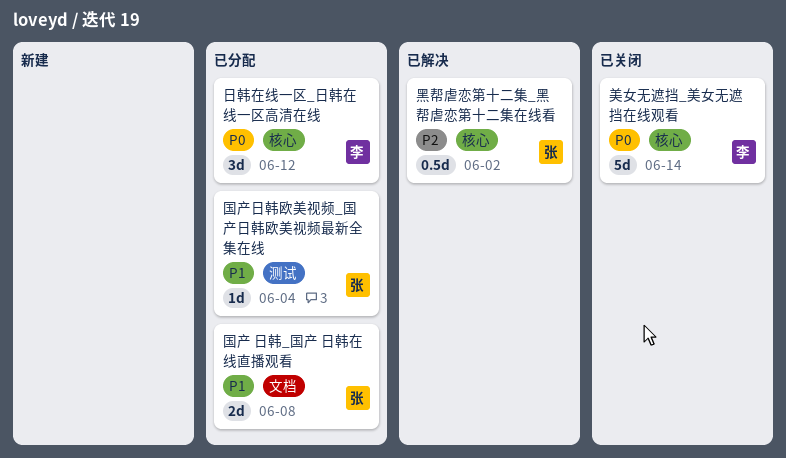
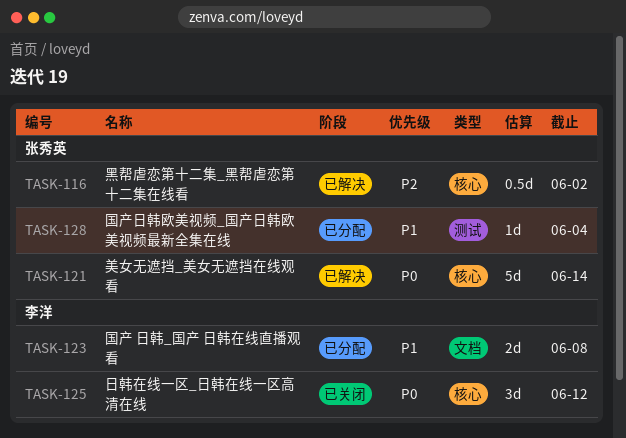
国产 日韩_国产 日韩在线直播观看, owner: 张秀英 -> 李洋
日韩在线一区_日韩在线一区高清在线, status: 已分配 -> 已关闭
美女无遮挡_美女无遮挡在线观看, status: 已关闭 -> 已解决
美女无遮挡_美女无遮挡在线观看, owner: 李洋 -> 张秀英

